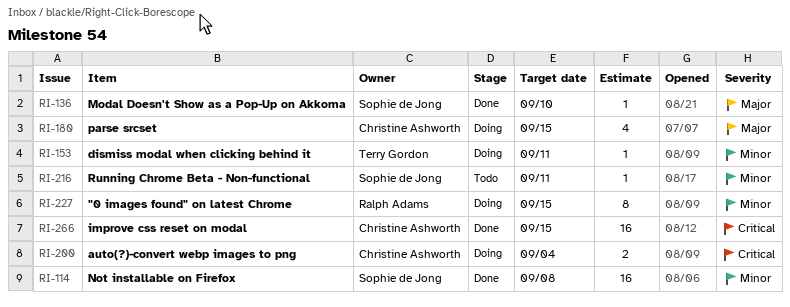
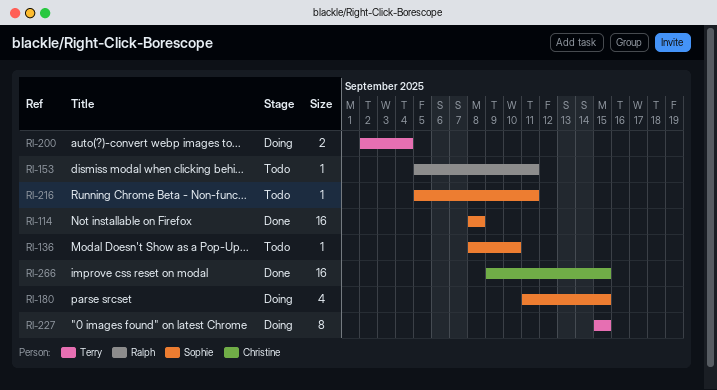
RI-136, status: Done -> Todo
RI-153, status: Doing -> Todo
RI-153, owner: Terry Gordon -> Ralph Adams
RI-180, owner: Christine Ashworth -> Sophie de Jong
RI-200, owner: Christine Ashworth -> Terry Gordon
RI-227, owner: Ralph Adams -> Terry Gordon

